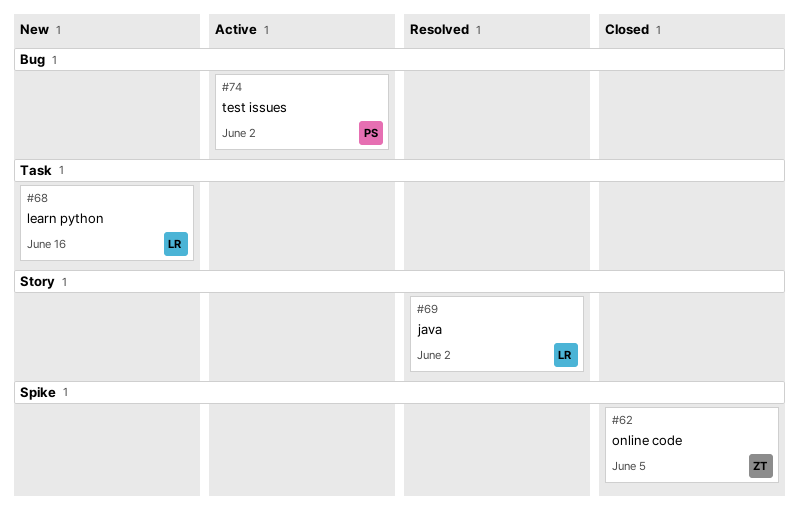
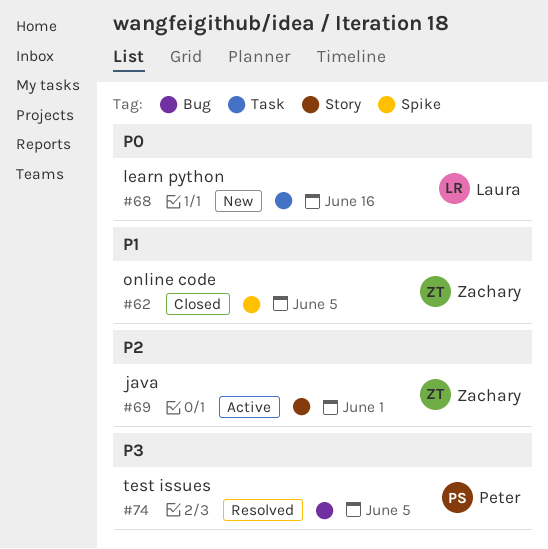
#69, status: Resolved -> Active
#69, owner: Laura -> Zachary
#69, due: Jun 2 -> Jun 1
#74, status: Active -> Resolved
#74, due: Jun 2 -> Jun 5

